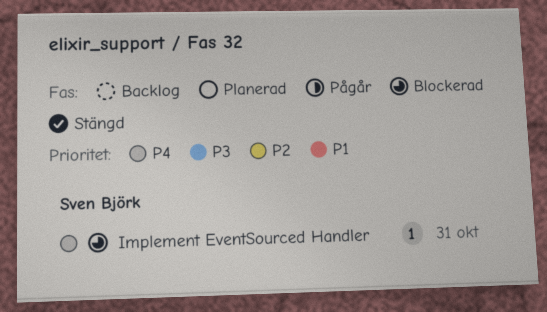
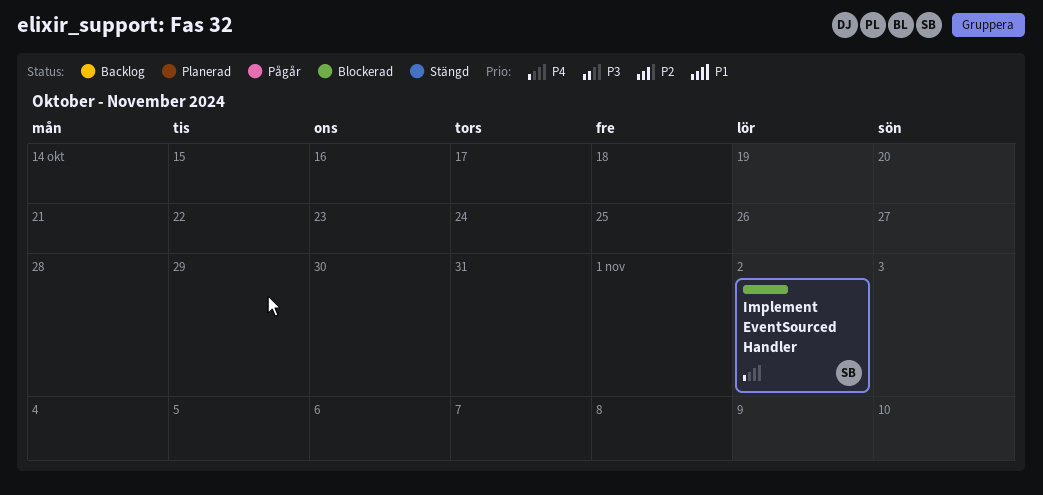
Implement EventSourced Handler, due: Oct 31 -> Nov 2

